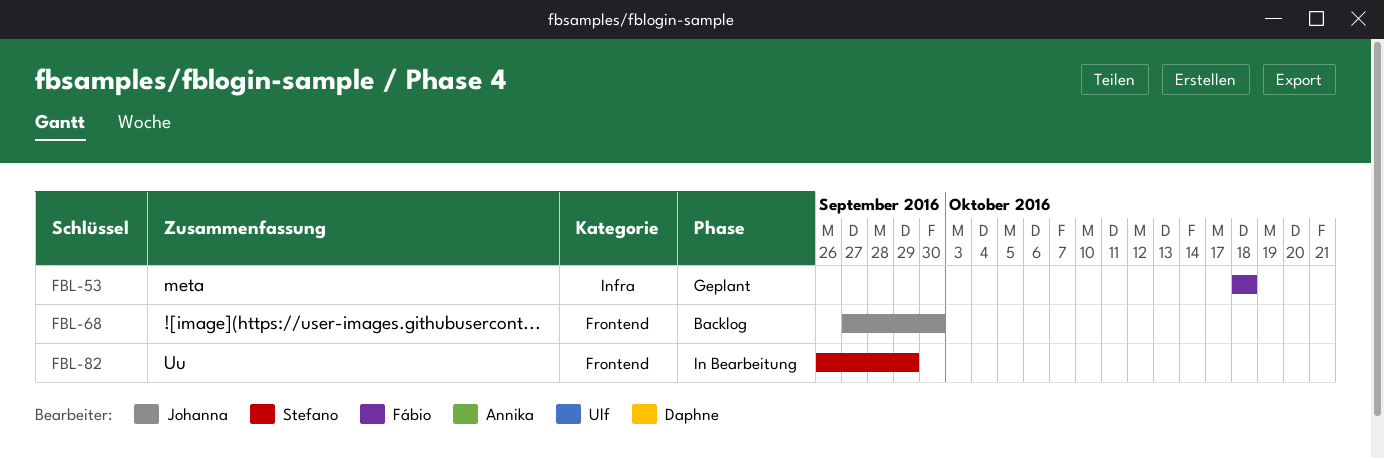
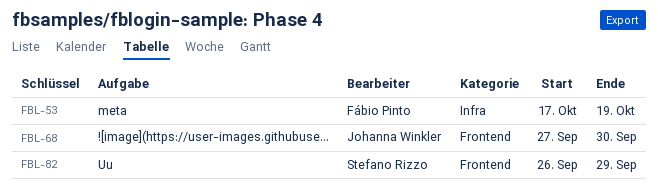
FBL-53, start: Oct 18 -> Oct 17
FBL-53, due: Oct 18 -> Oct 19

